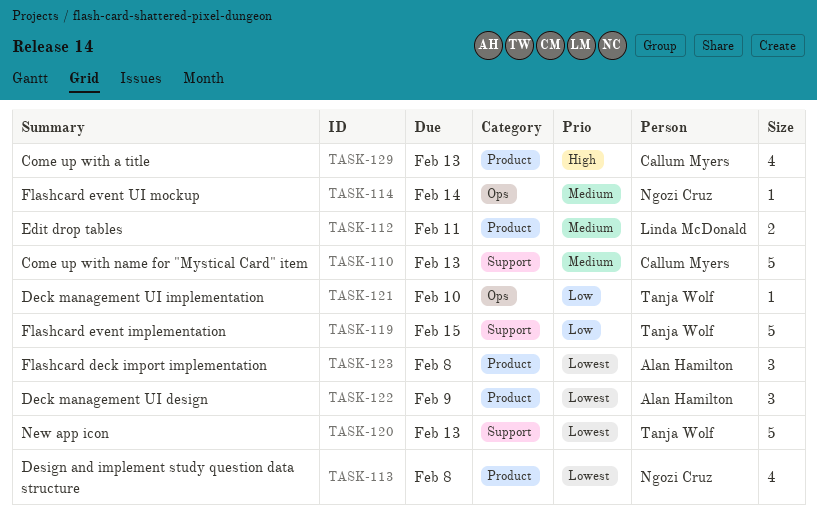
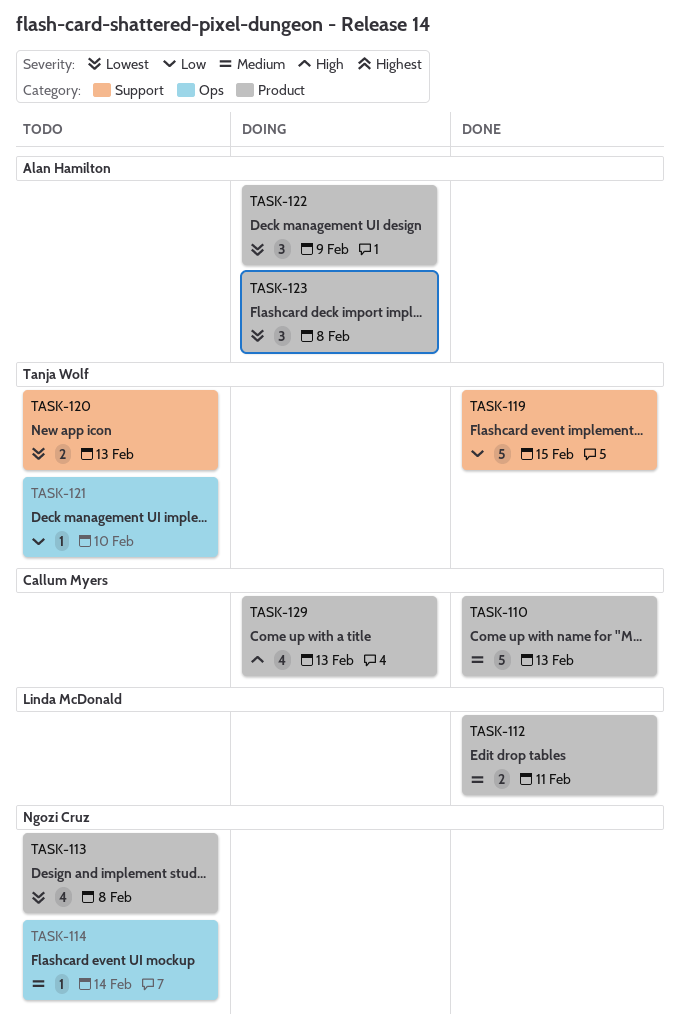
TASK-110, label: Support -> Product
TASK-120, estimate: 5 -> 2

